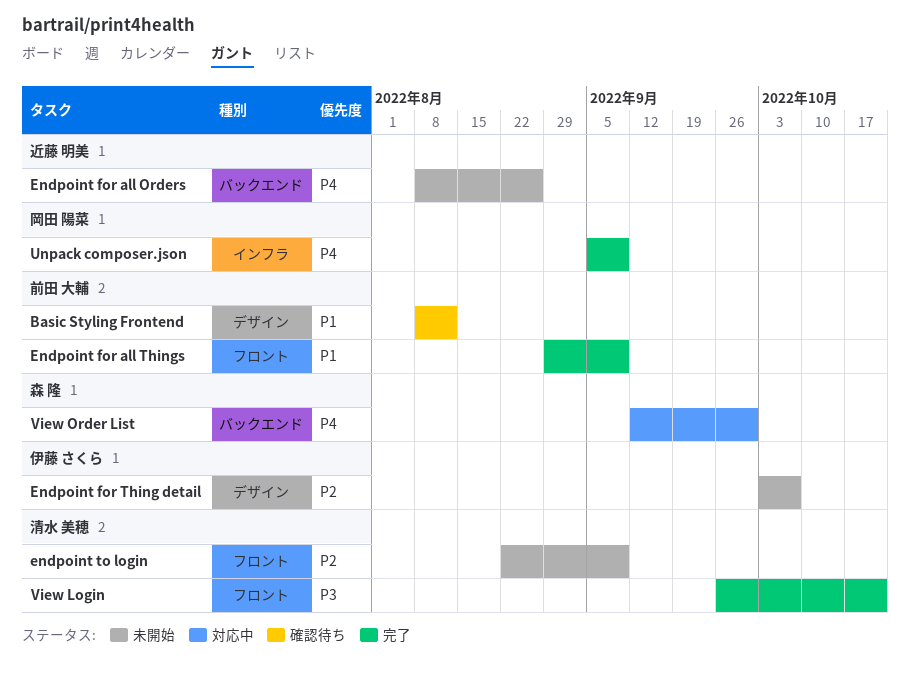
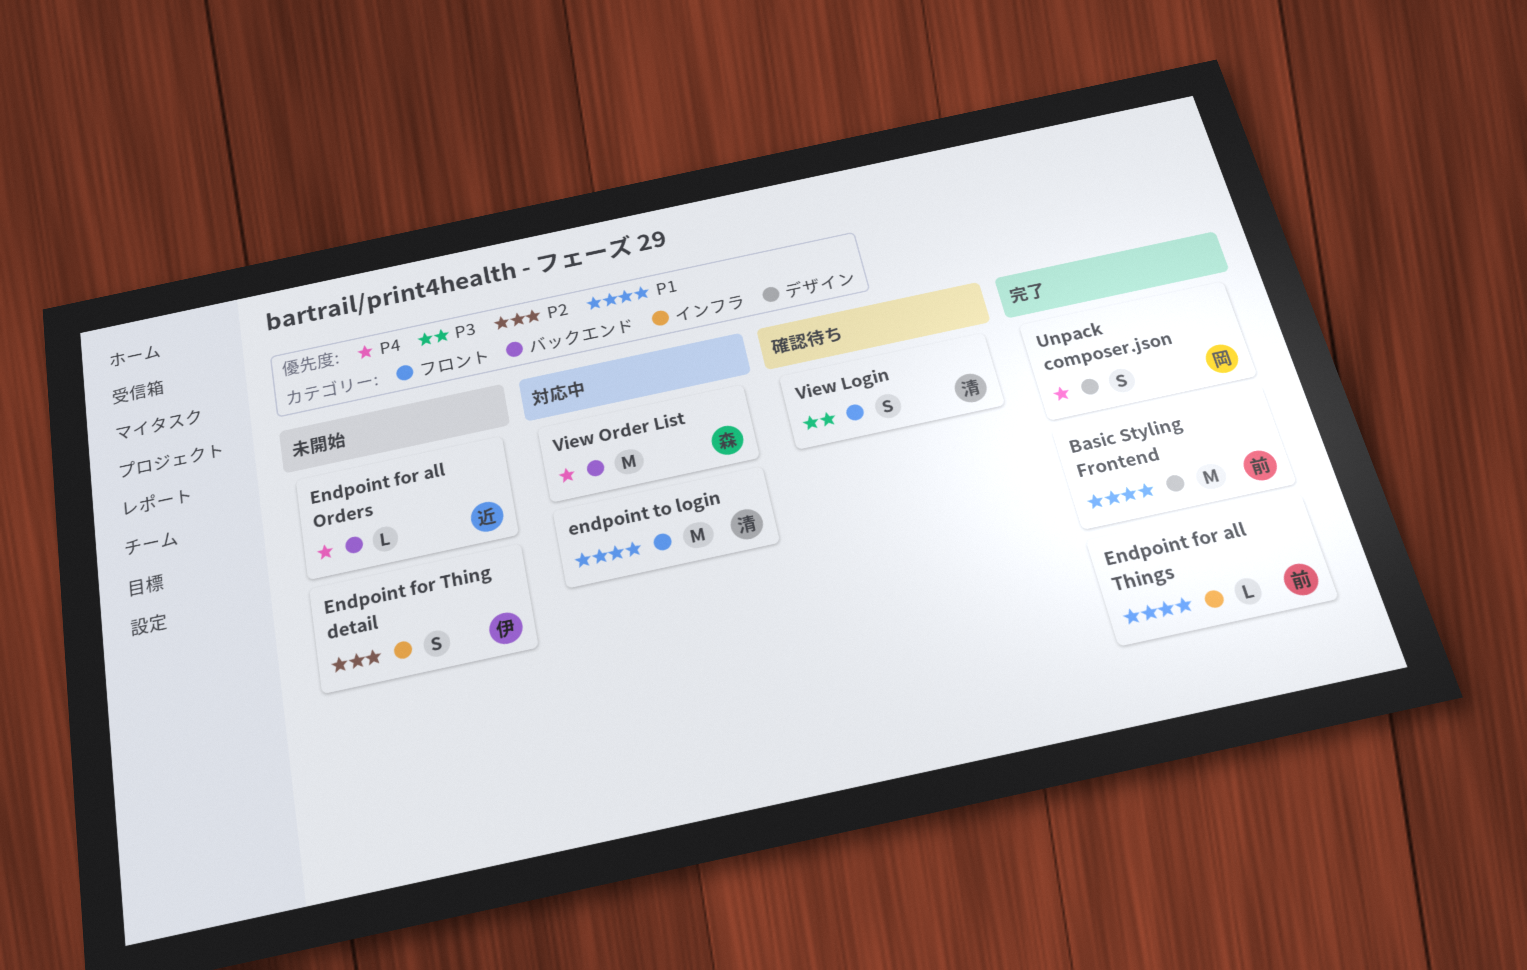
Basic Styling Frontend, status: 確認待ち -> 完了
Endpoint for all Things, label: フロント -> インフラ
Endpoint for Thing detail, label: デザイン -> インフラ
endpoint to login, status: 未開始 -> 対応中
endpoint to login, priority: P2 -> P1
Unpack composer.json, label: インフラ -> デザイン
View Login, status: 完了 -> 確認待ち

